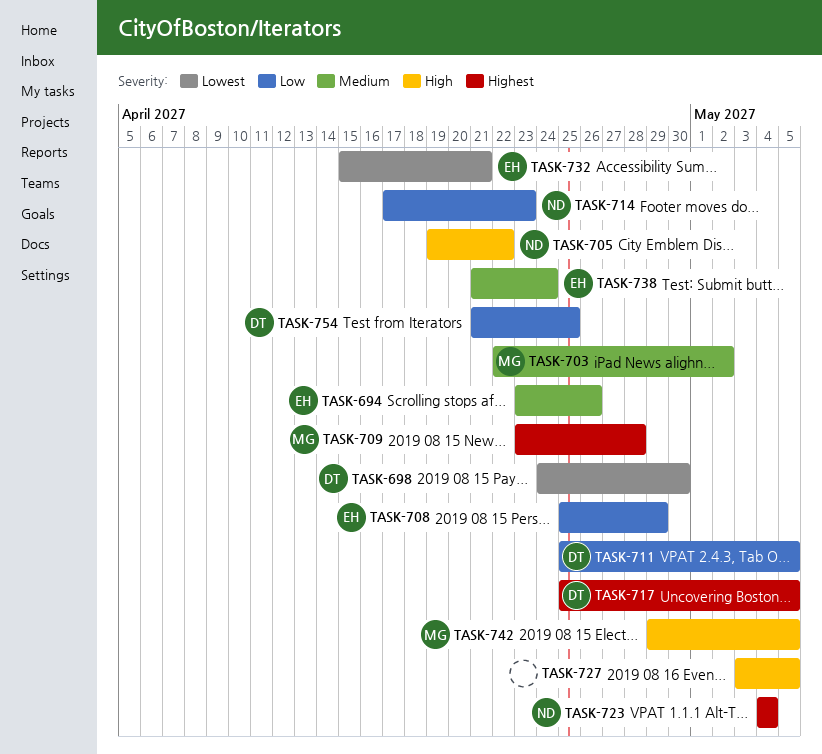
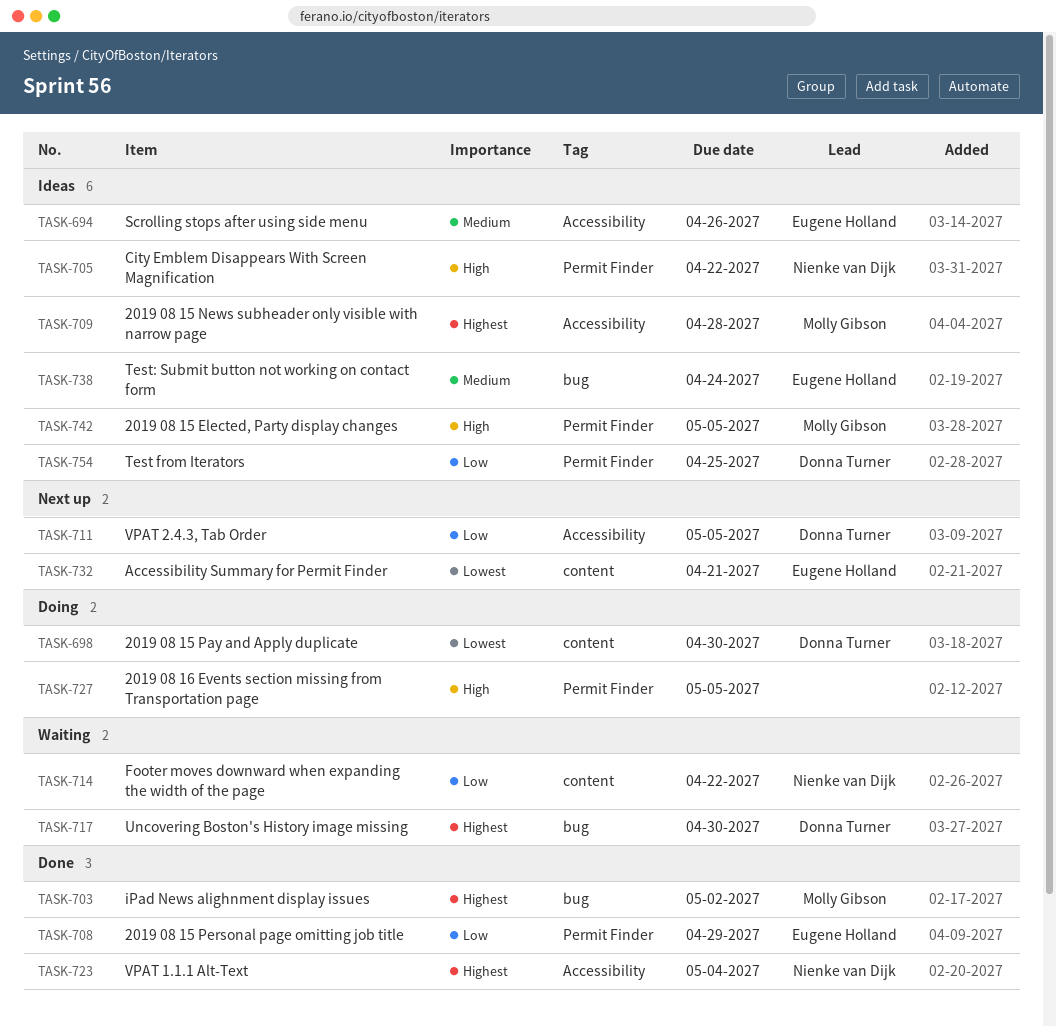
TASK-703, priority: Medium -> Highest
TASK-714, due: Apr 23 -> Apr 22
TASK-717, due: May 5 -> Apr 30

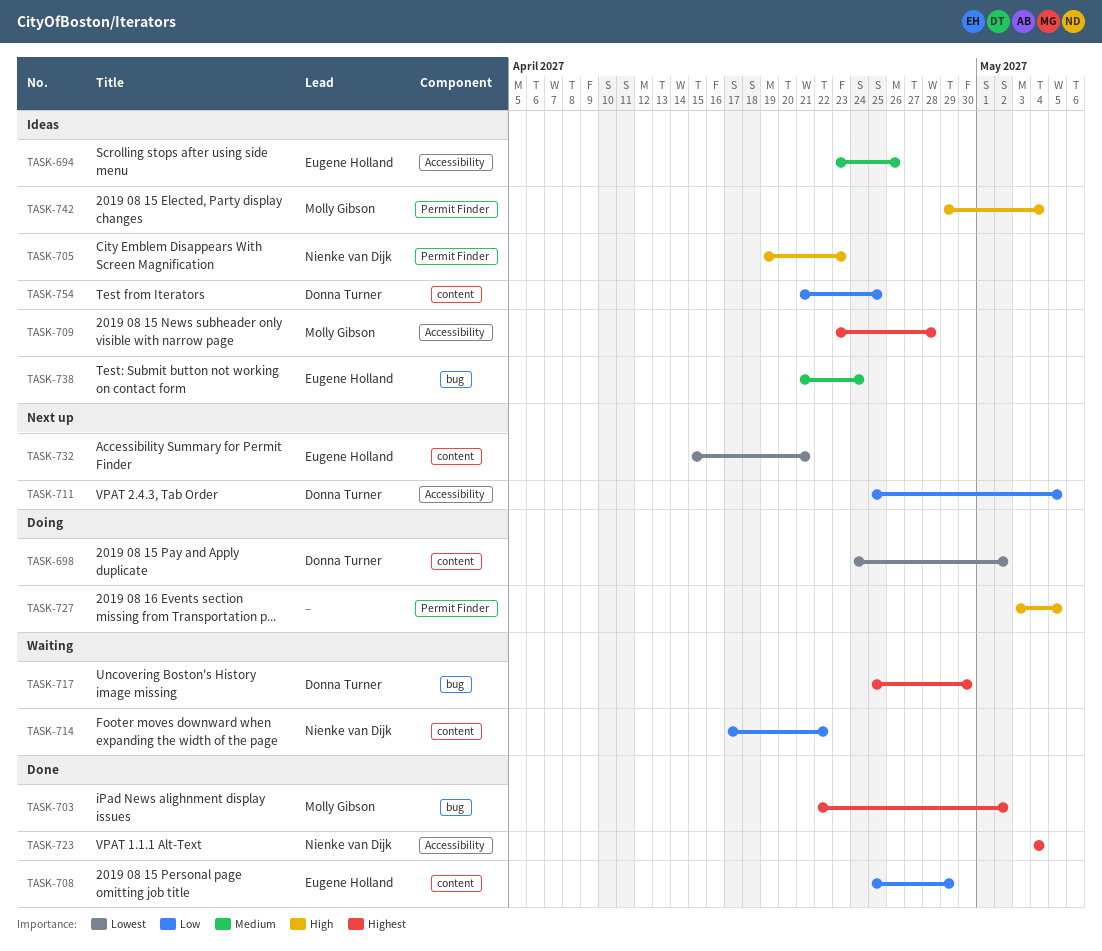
TASK-698, due: Apr 30 -> May 2
TASK-705, due: Apr 22 -> Apr 23
TASK-708, label: Permit Finder -> content
TASK-742, due: May 5 -> May 4
TASK-754, label: Permit Finder -> content

